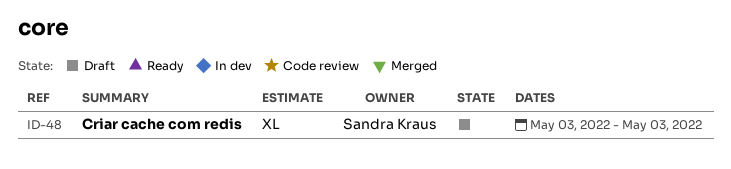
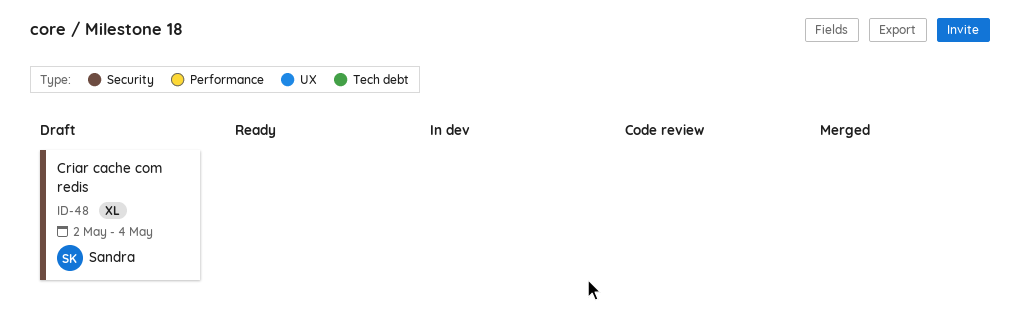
ID-48, start: May 3 -> May 2
ID-48, due: May 3 -> May 4

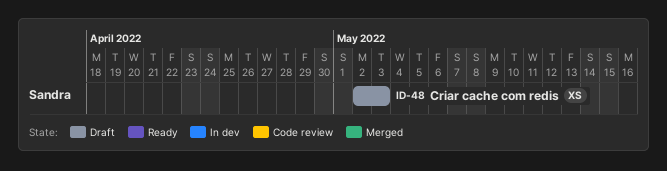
ID-48, estimate: XL -> XS
ID-48, due: May 4 -> May 3

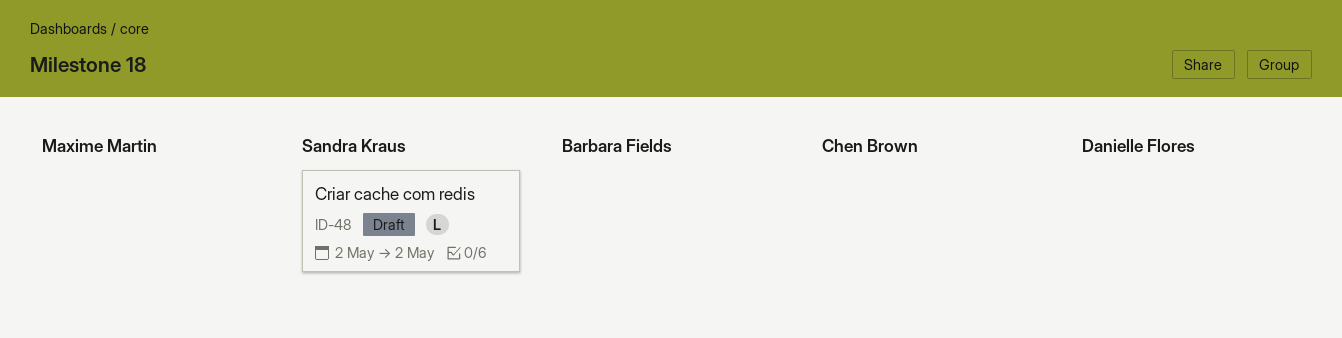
ID-48, estimate: XS -> L
ID-48, due: May 3 -> May 2

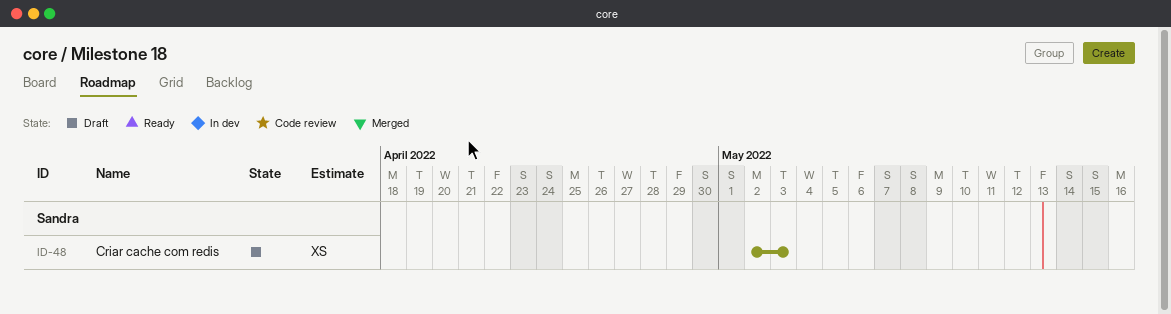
ID-48, estimate: L -> XS
ID-48, due: May 2 -> May 3

